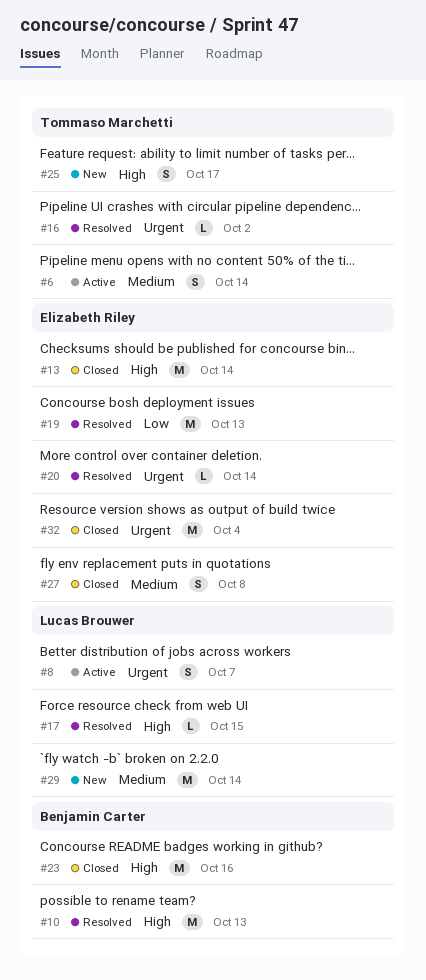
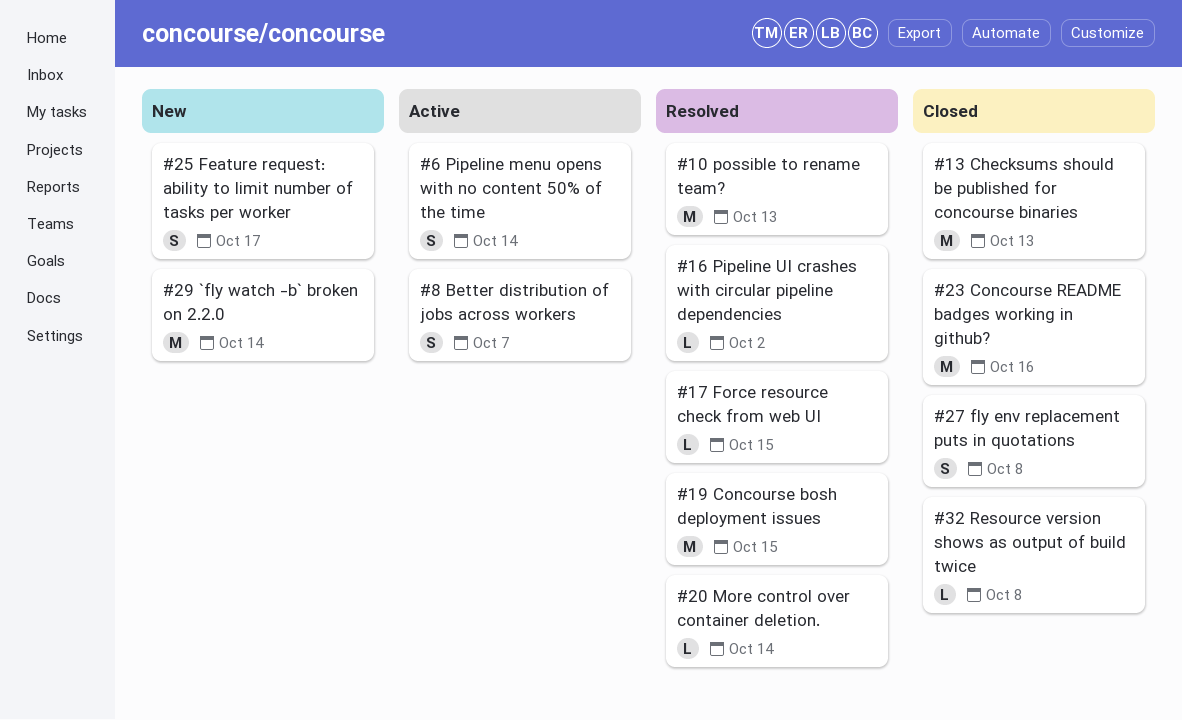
#13, due: Oct 14 -> Oct 13
#19, due: Oct 13 -> Oct 15
#32, estimate: M -> L
#32, due: Oct 4 -> Oct 8

